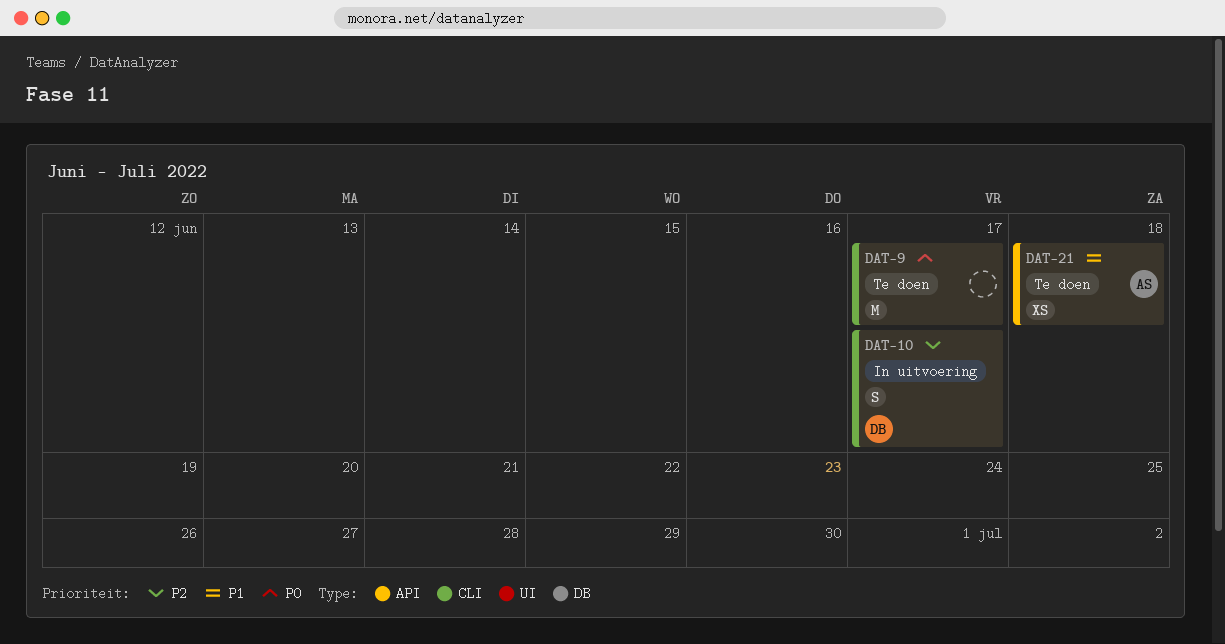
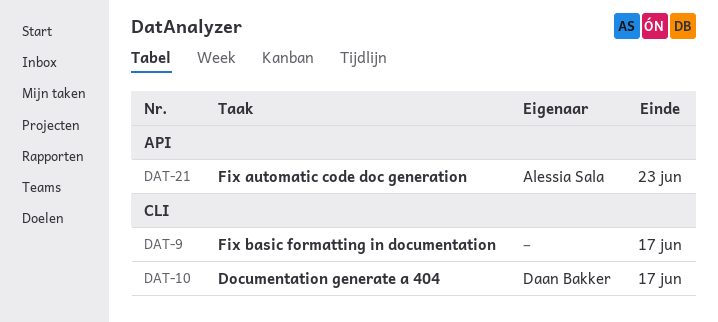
DAT-21, due: Jun 18 -> Jun 23

